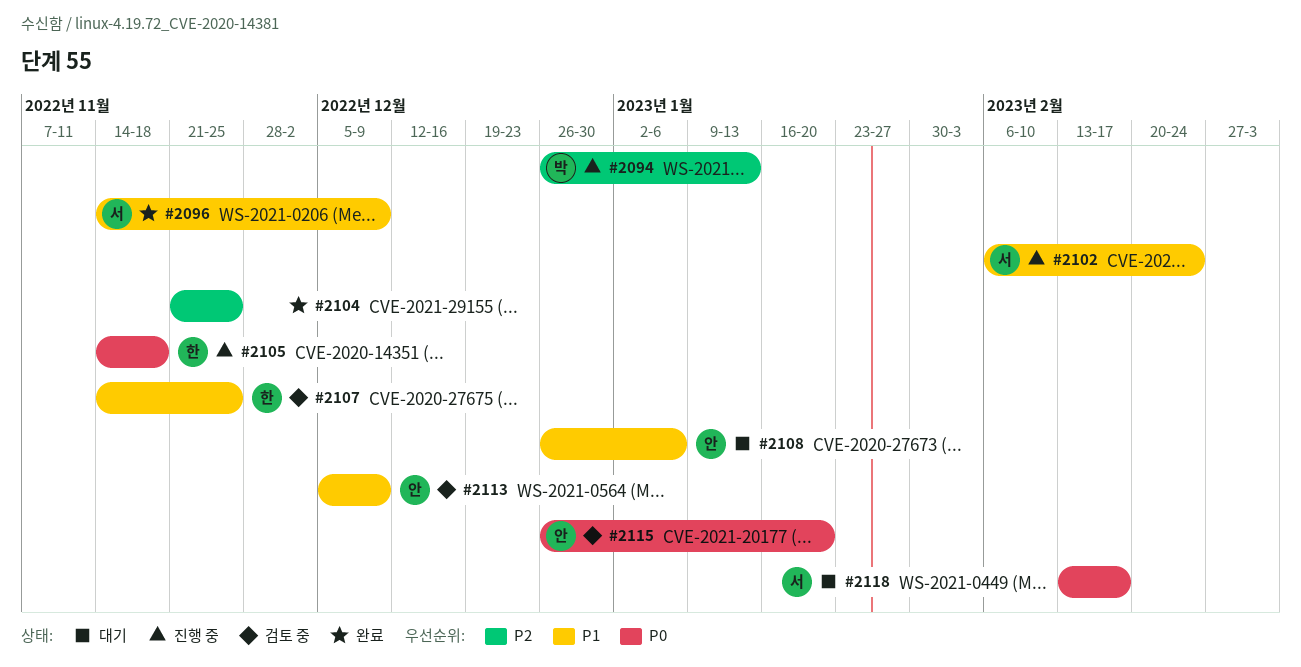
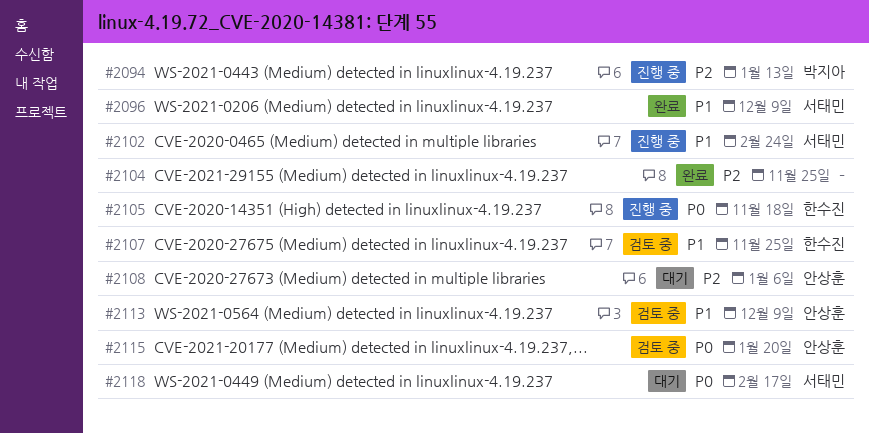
#2108, priority: P1 -> P2

